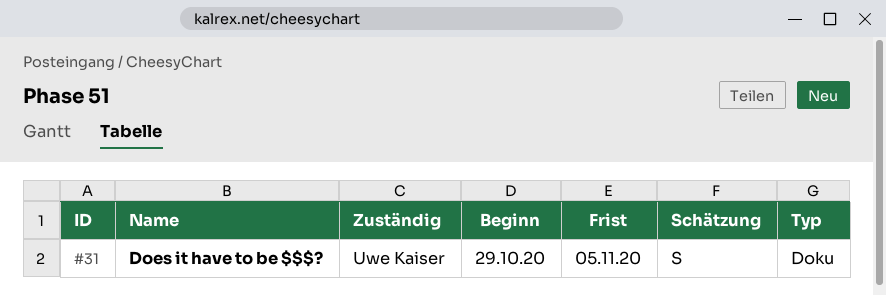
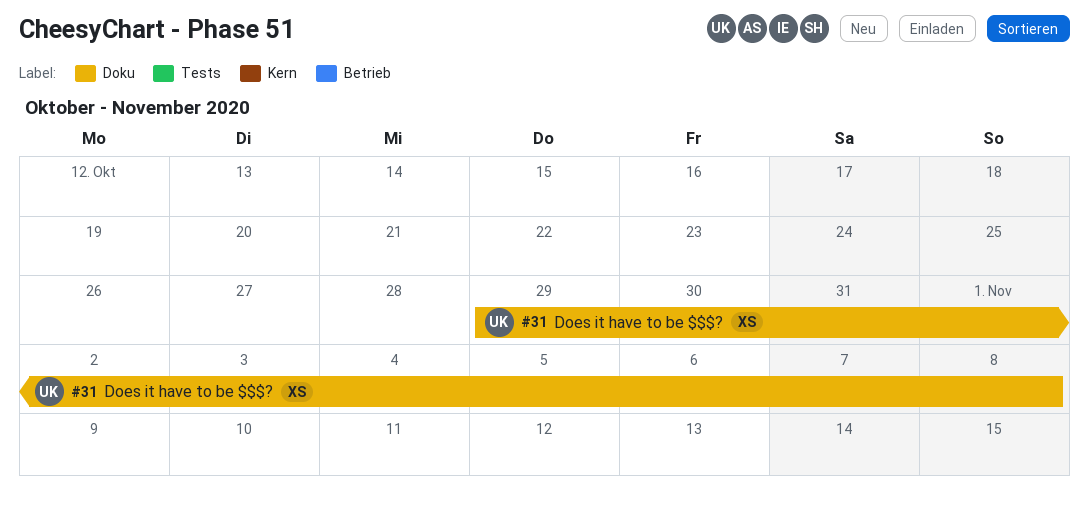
#31, estimate: S -> XS
#31, due: Nov 5 -> Nov 8

